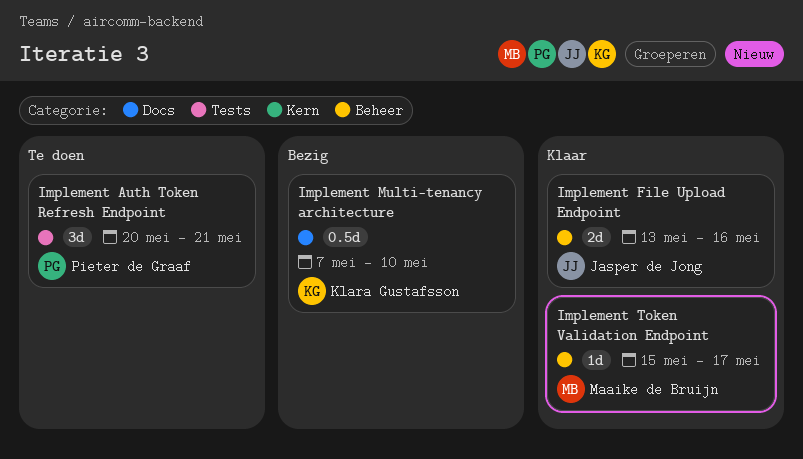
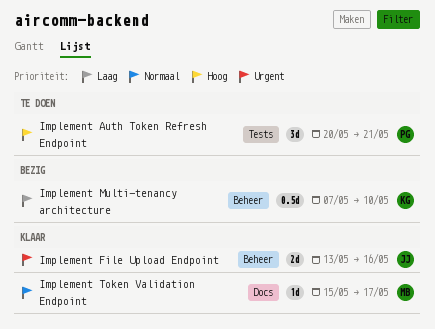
Implement Multi-tenancy architecture, label: Docs -> Beheer
Implement Token Validation Endpoint, label: Beheer -> Docs

